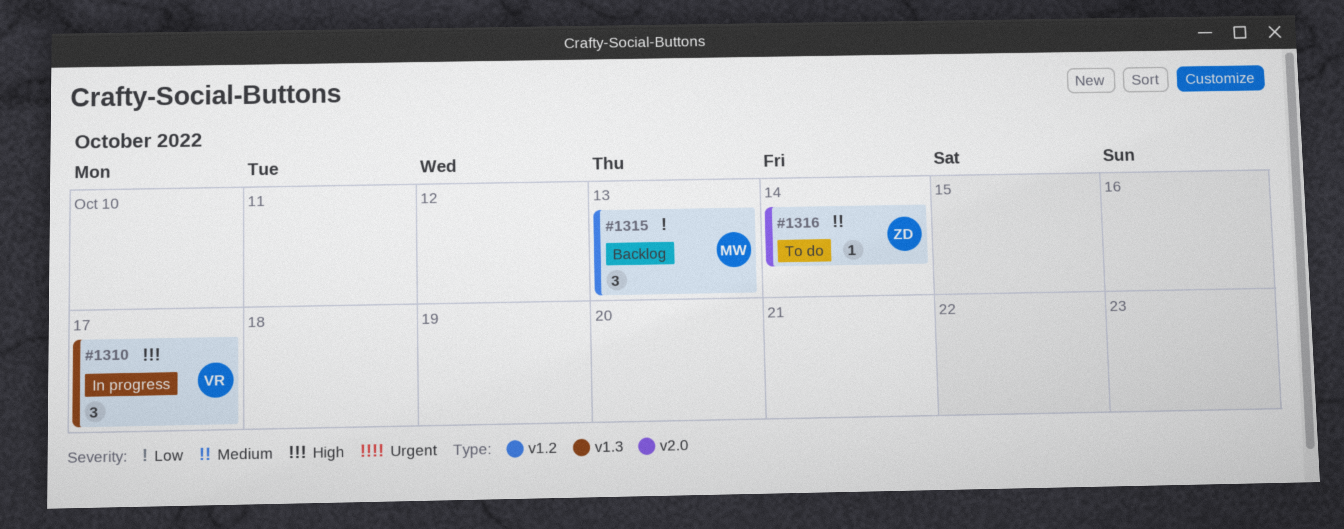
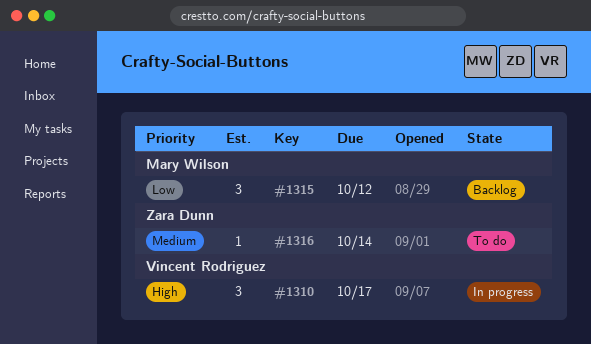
#1315, due: Oct 13 -> Oct 12

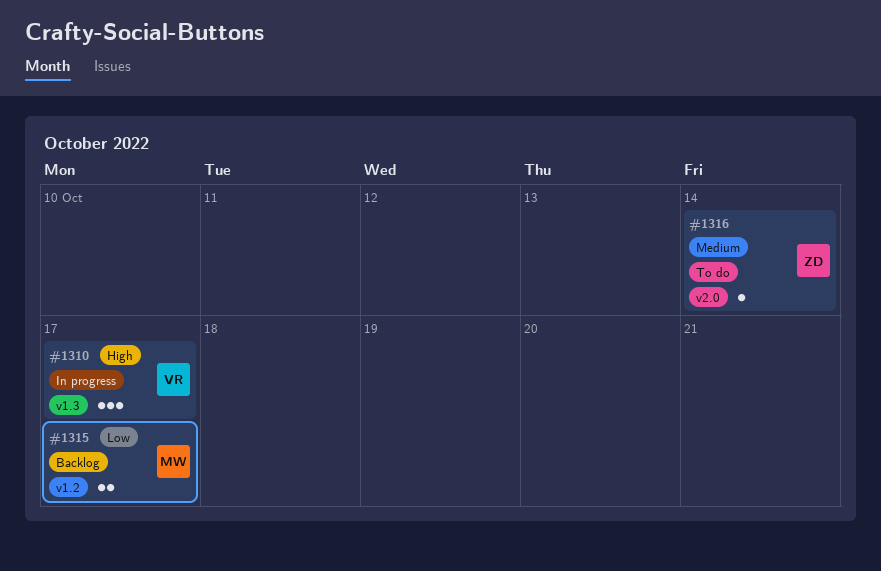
#1315, estimate: 3 -> 2
#1315, due: Oct 12 -> Oct 17

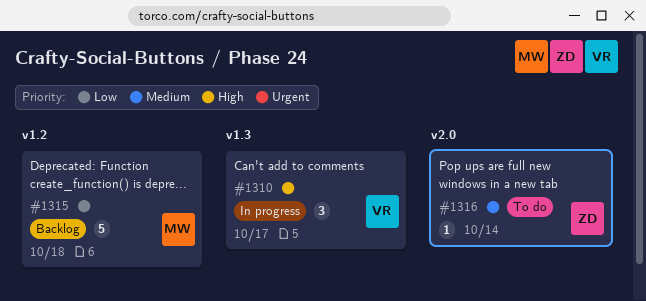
#1315, estimate: 2 -> 5
#1315, due: Oct 17 -> Oct 18

